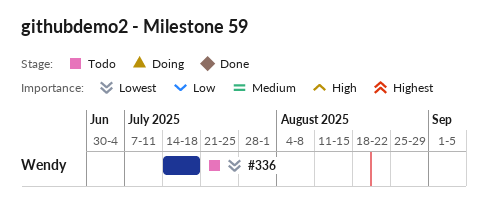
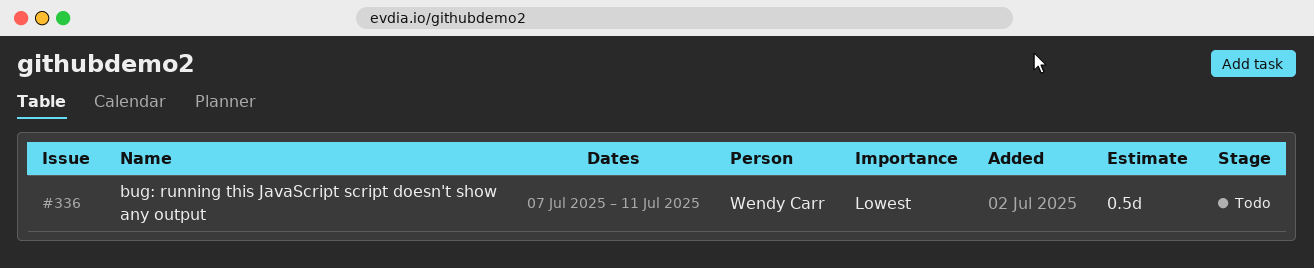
#336, start: Jul 14 -> Jul 7
#336, due: Jul 18 -> Jul 11

